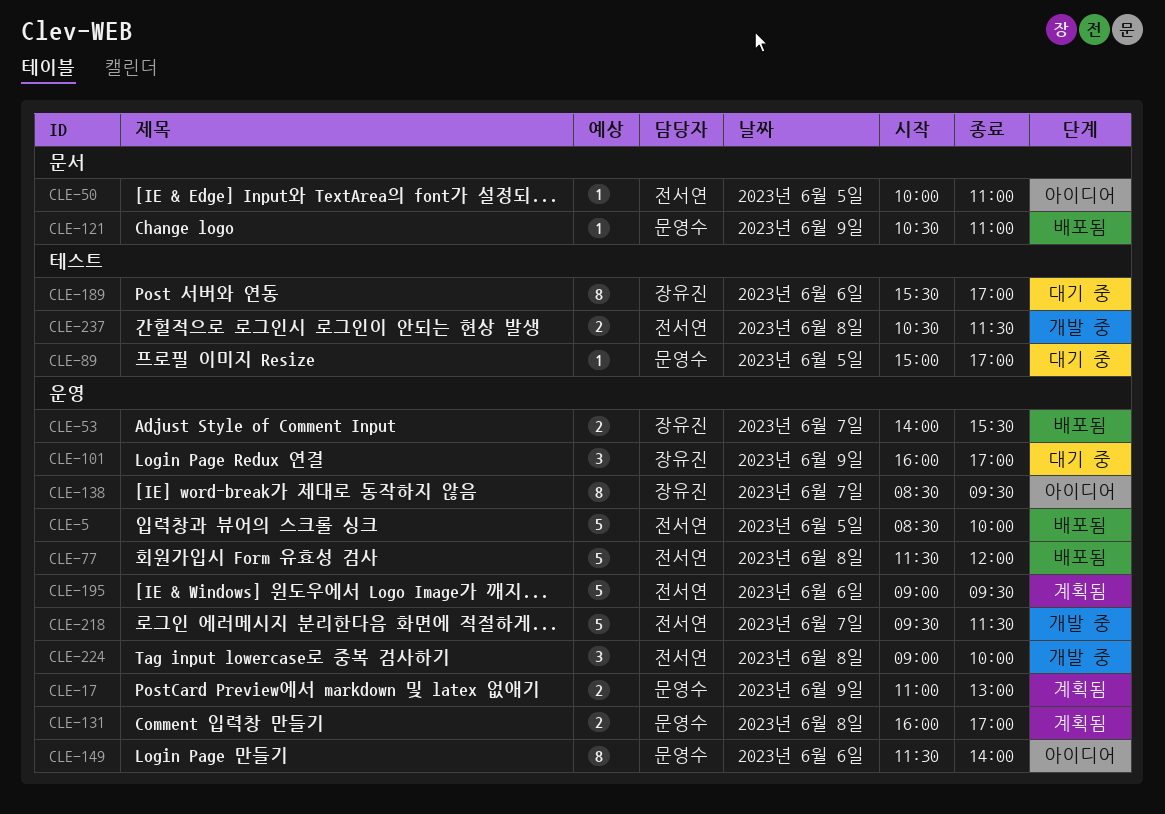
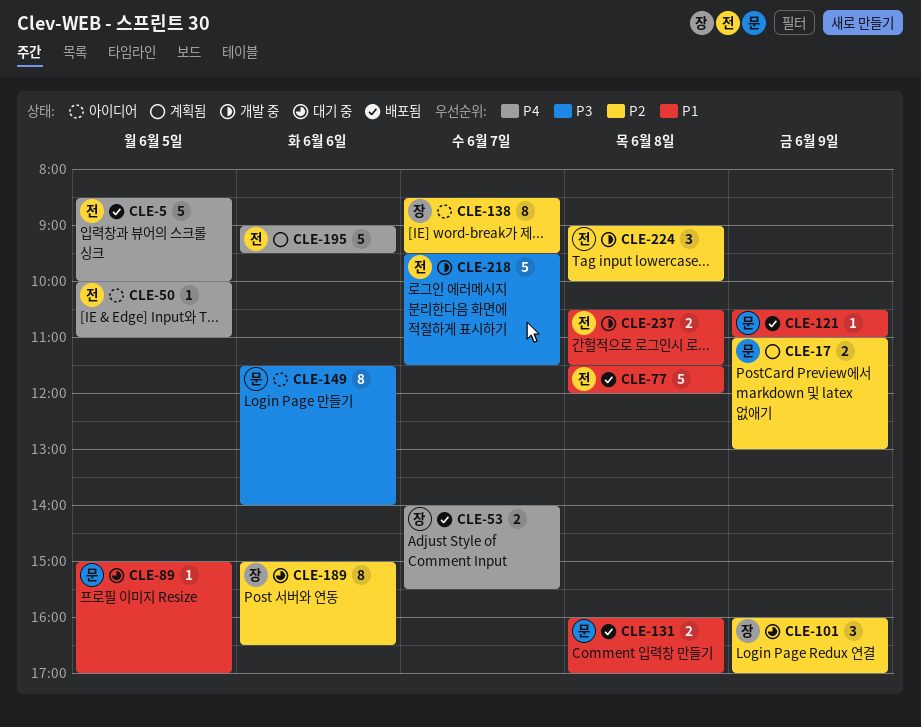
CLE-131, status: 계획됨 -> 배포됨
CLE-189, begins: 15:30 -> 15:00
CLE-189, ends: 17:00 -> 16:30

